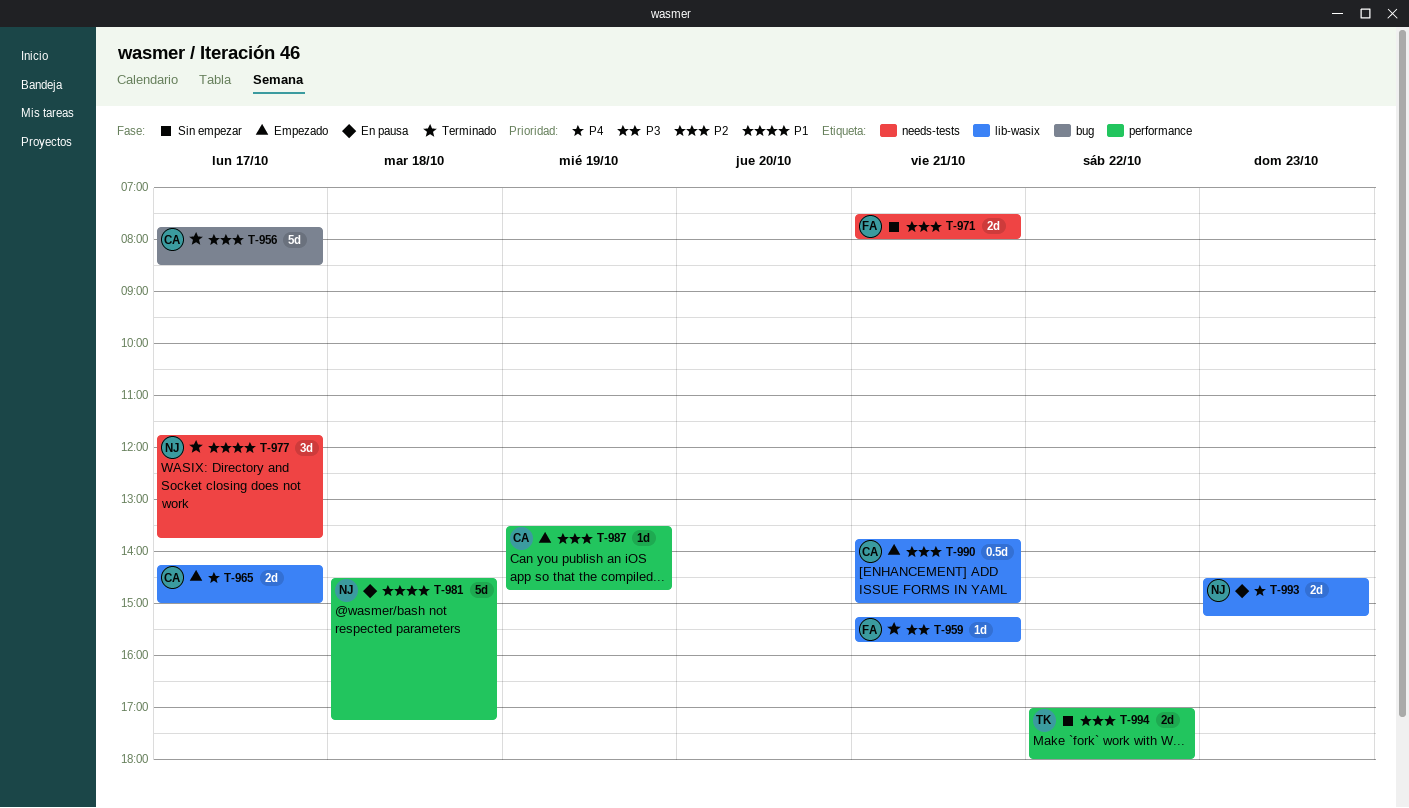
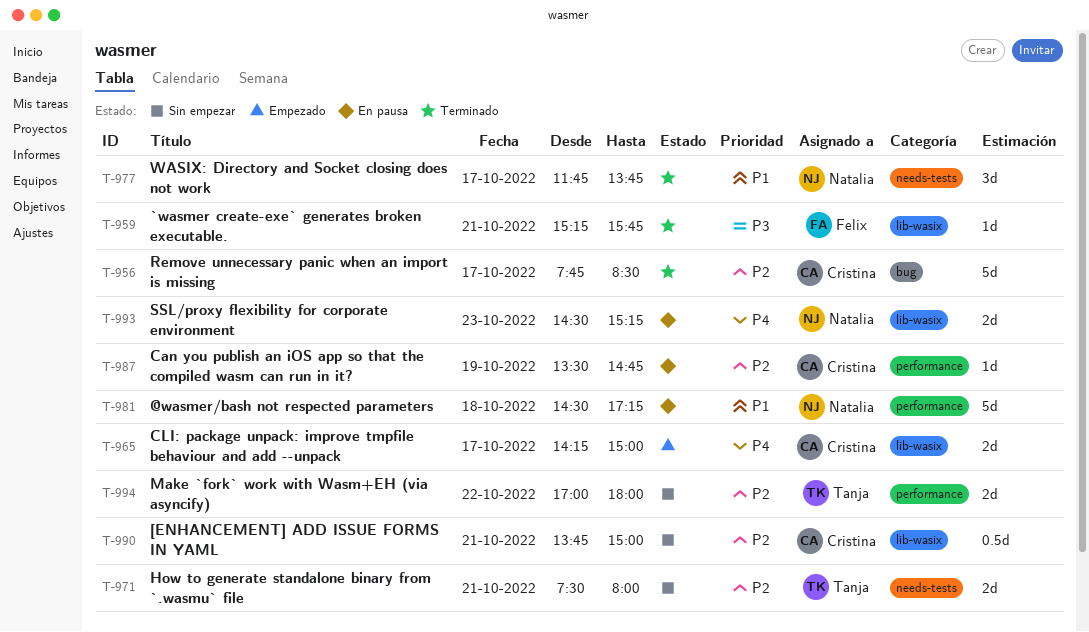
T-971, owner: Felix -> Tanja
T-987, status: Empezado -> En pausa
T-990, status: Empezado -> Sin empezar

